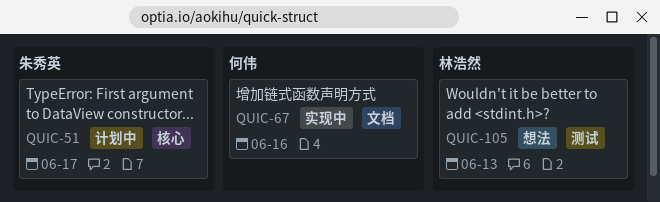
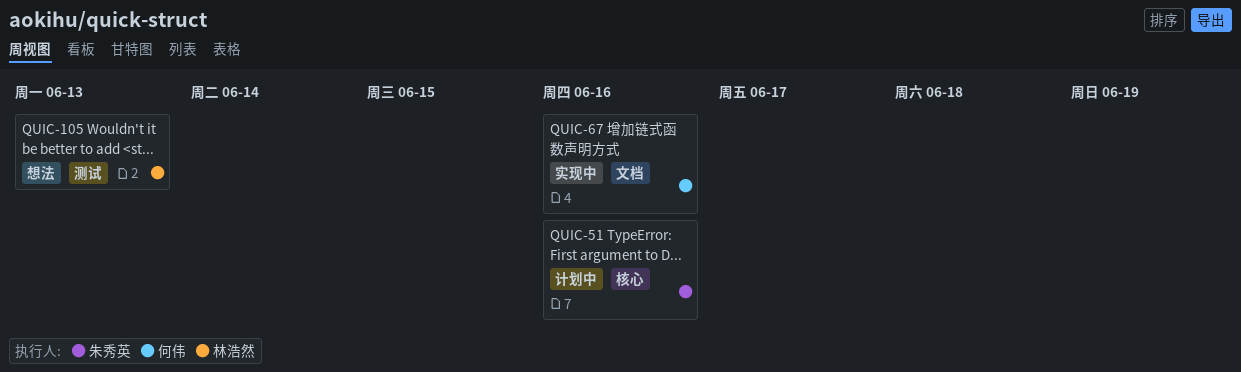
QUIC-51, due: Jun 17 -> Jun 16

